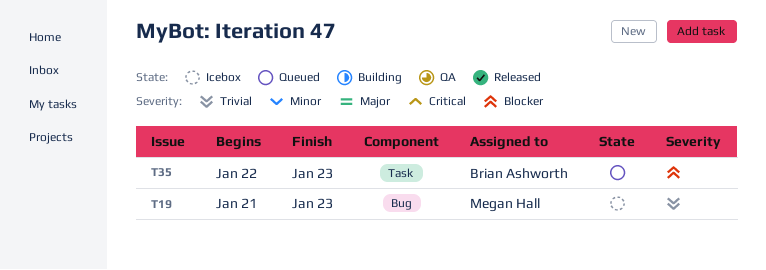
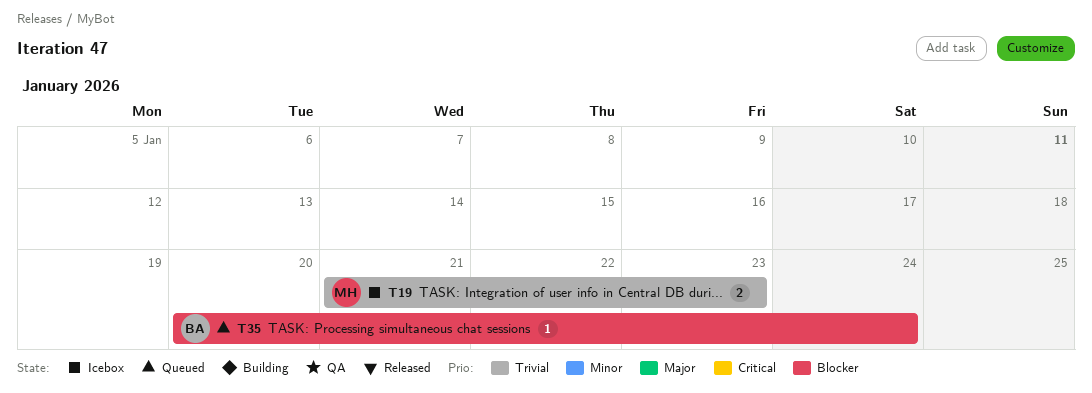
T35, start: Jan 22 -> Jan 20
T35, due: Jan 23 -> Jan 24

